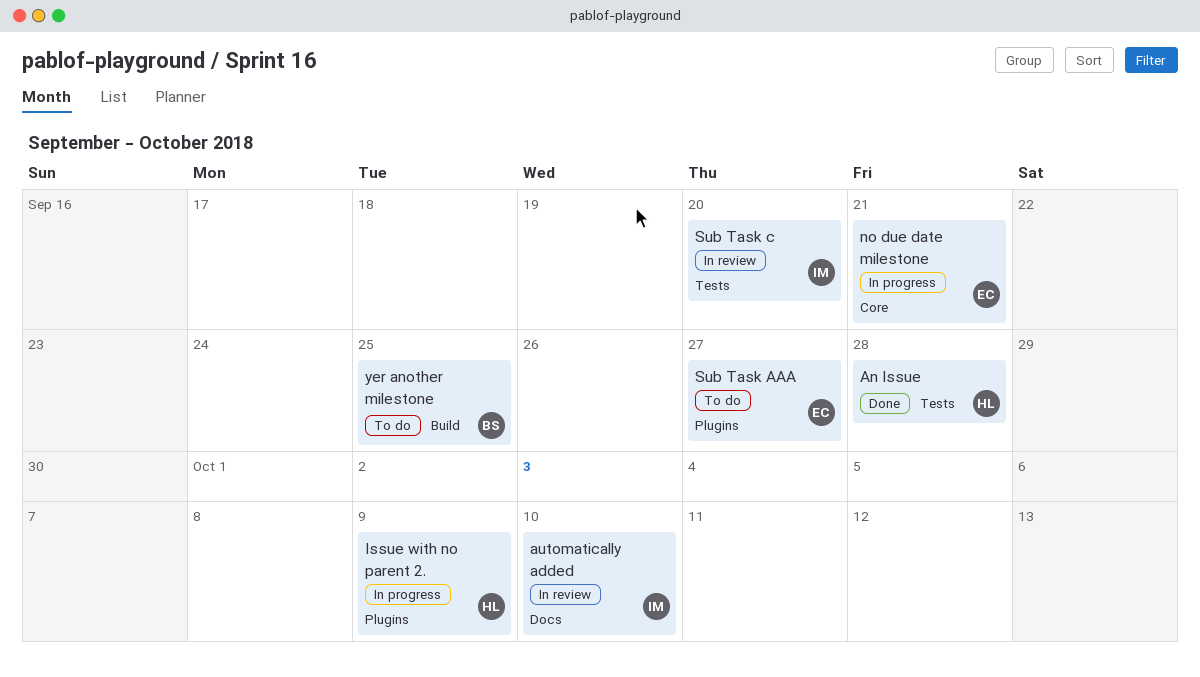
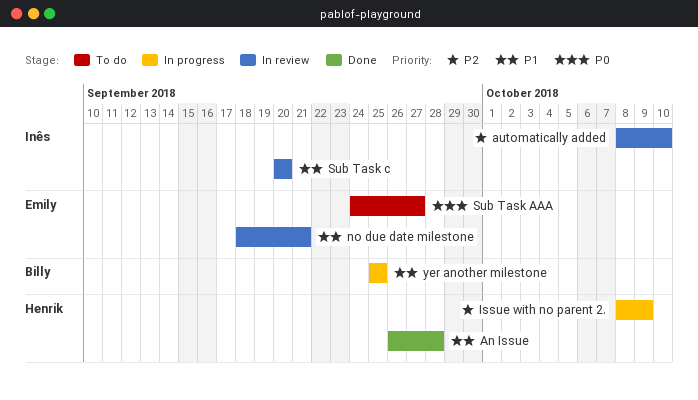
no due date milestone, status: In progress -> In review
yer another milestone, status: To do -> In progress

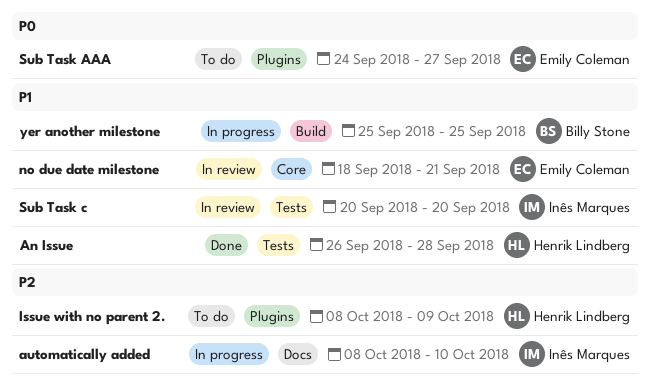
automatically added, status: In review -> In progress
Issue with no parent 2., status: In progress -> To do

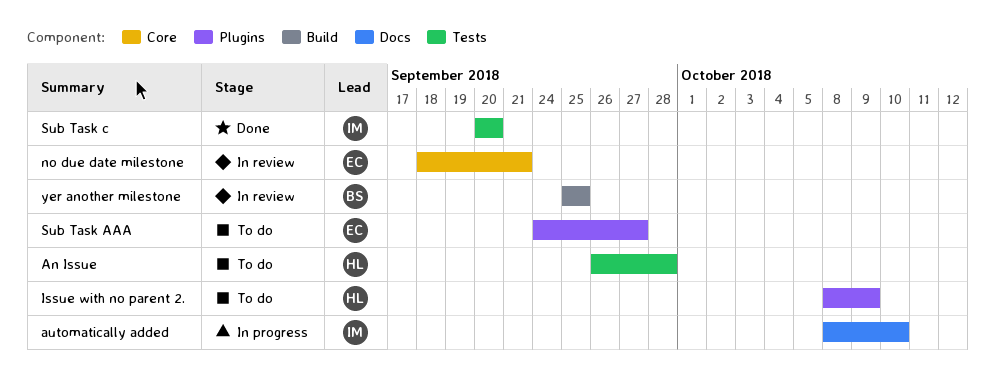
An Issue, status: Done -> To do
Sub Task c, status: In review -> Done
yer another milestone, status: In progress -> In review

